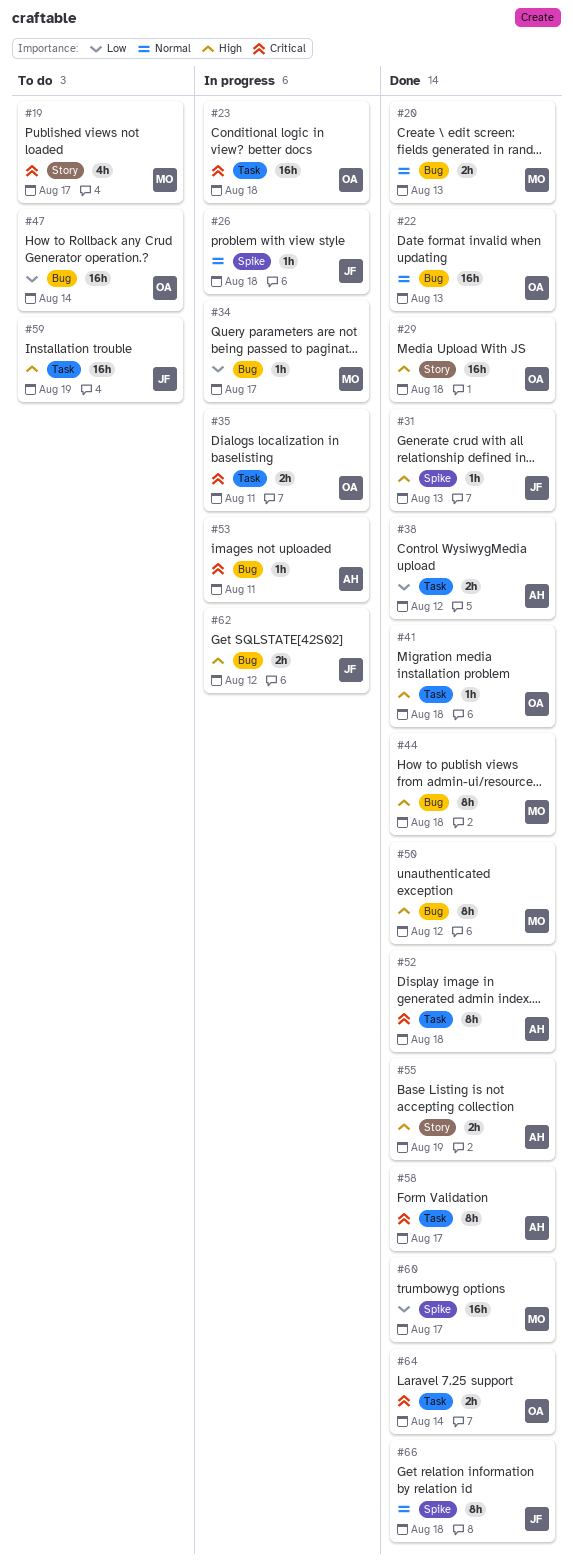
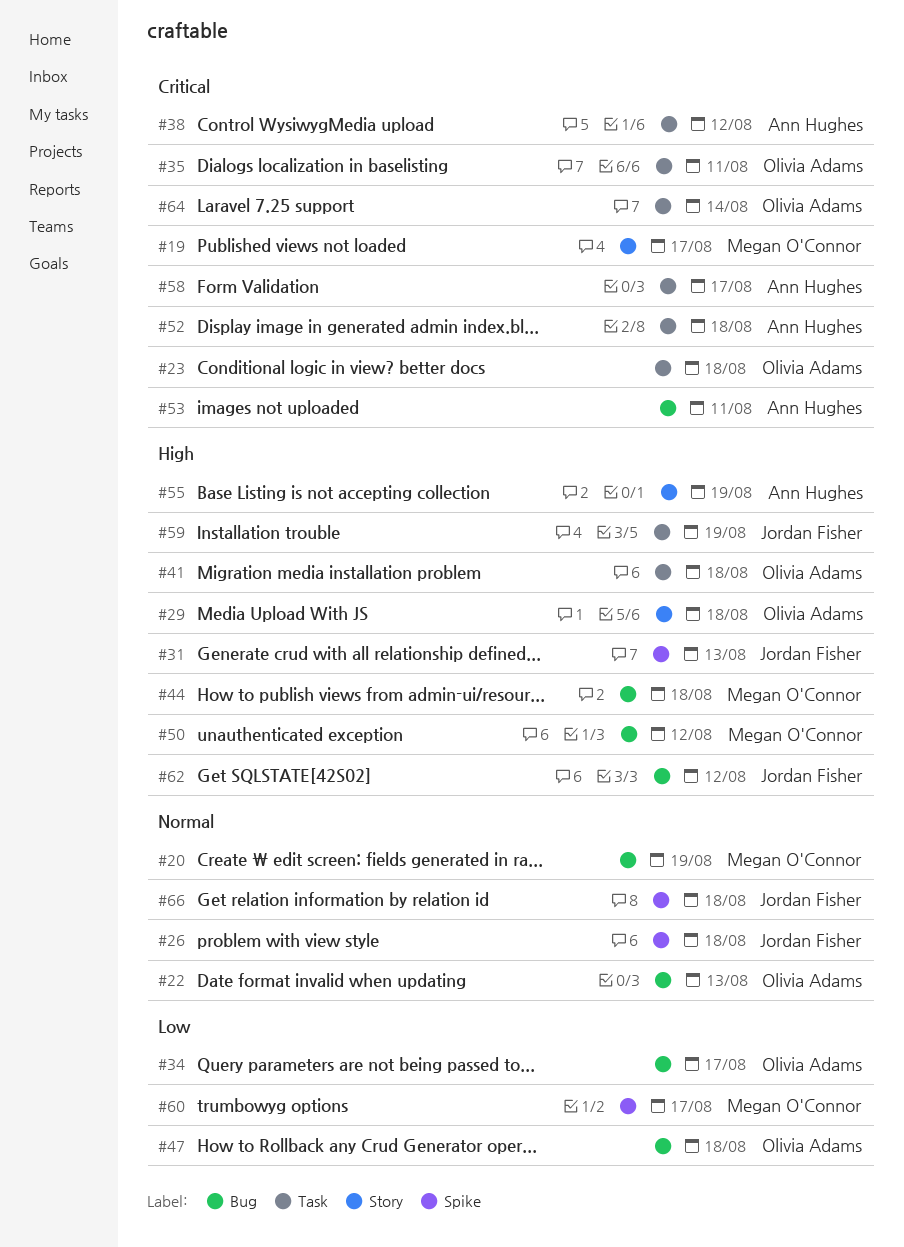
#20, due: Aug 13 -> Aug 19
#34, owner: Megan O'Connor -> Olivia Adams
#38, priority: Low -> Critical
#47, due: Aug 14 -> Aug 18

